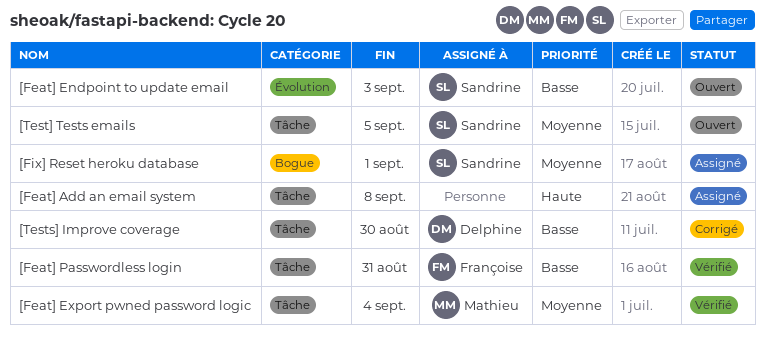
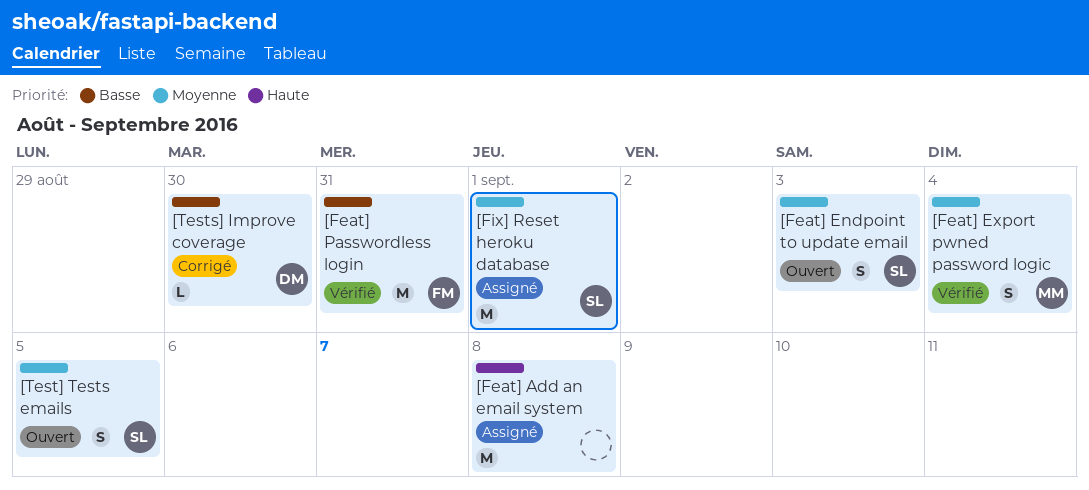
[Feat] Endpoint to update email, priority: Basse -> Moyenne

